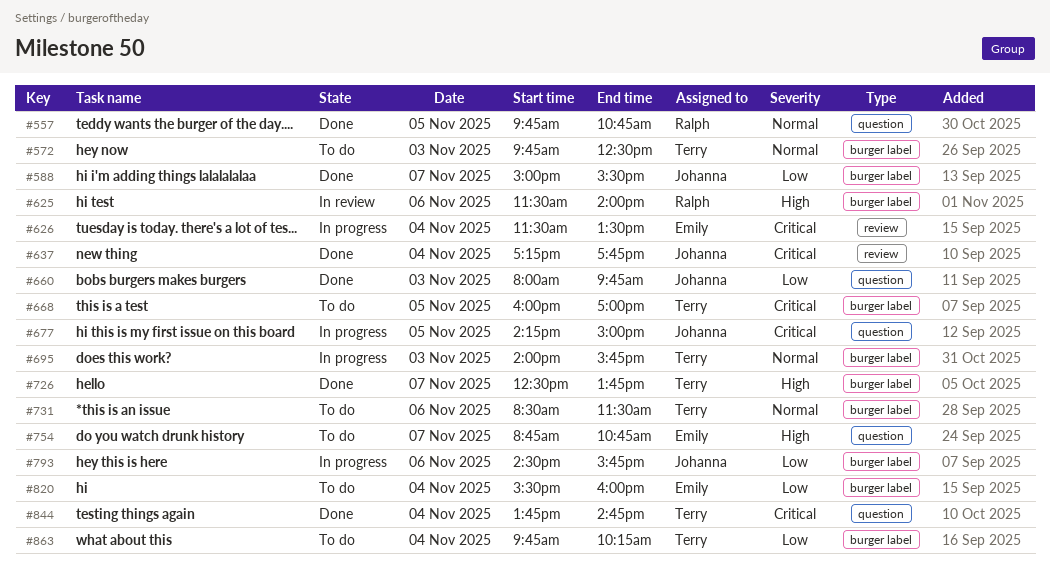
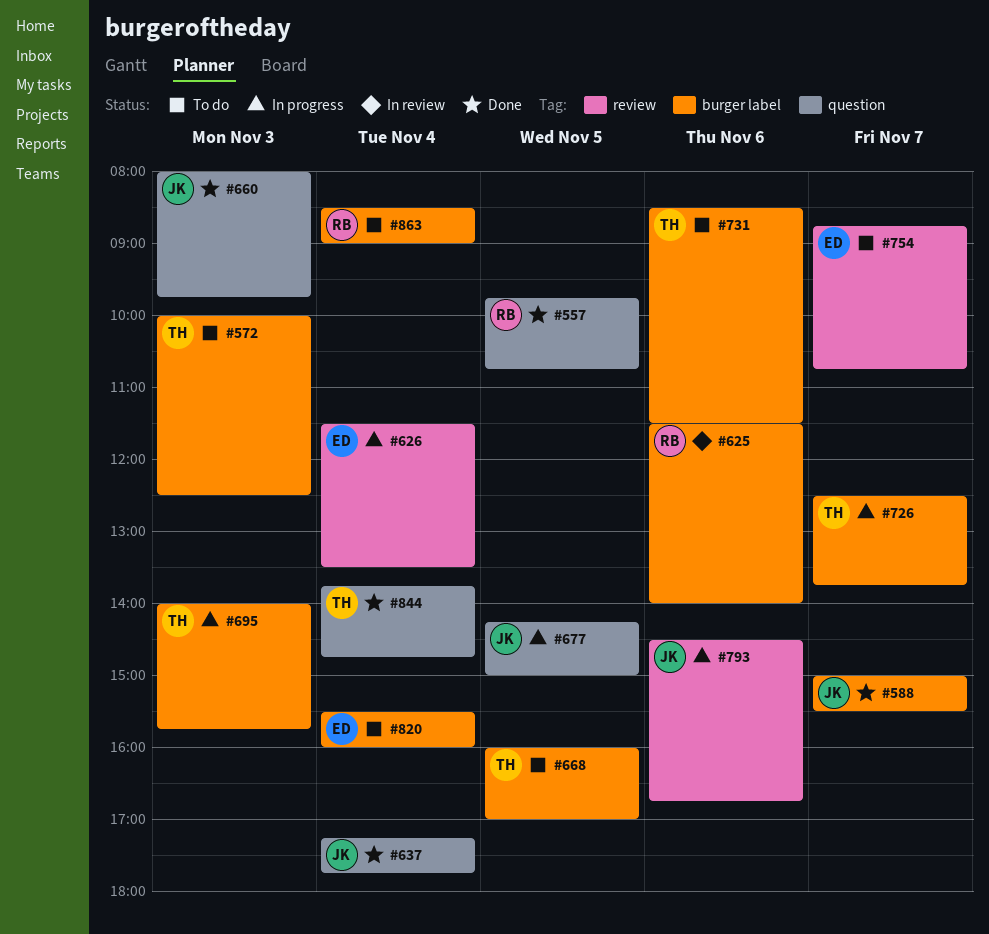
#572, begins: 09:45 -> 10:00
#637, label: review -> question
#726, status: Done -> In progress
#754, label: question -> review
#793, label: burger label -> review
#793, ends: 15:45 -> 16:45
#863, owner: Terry -> Ralph
#863, begins: 09:45 -> 08:30
#863, ends: 10:15 -> 09:00

